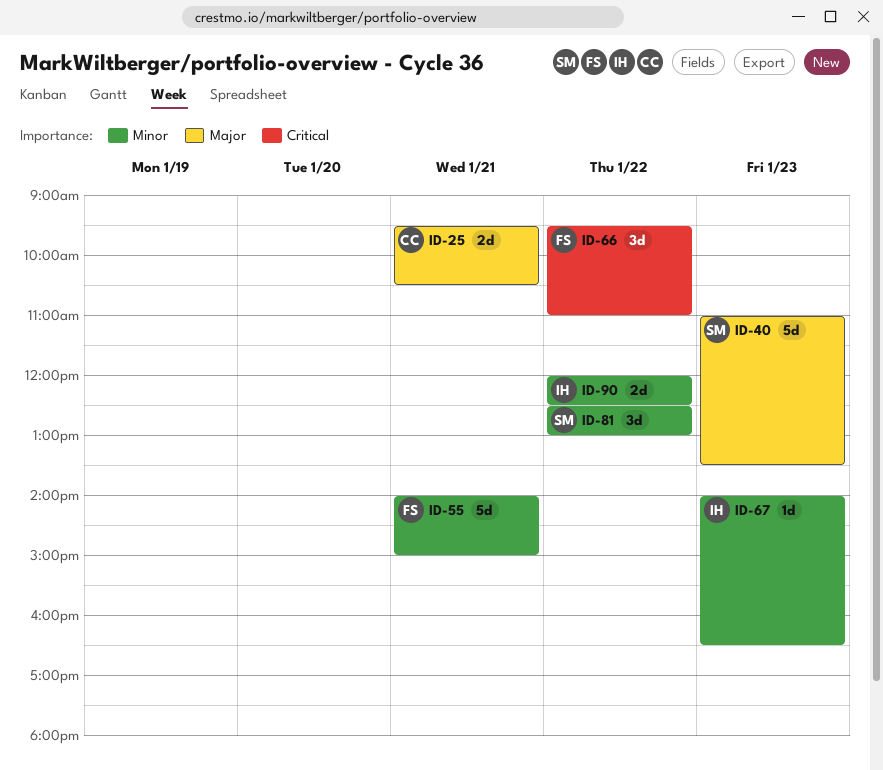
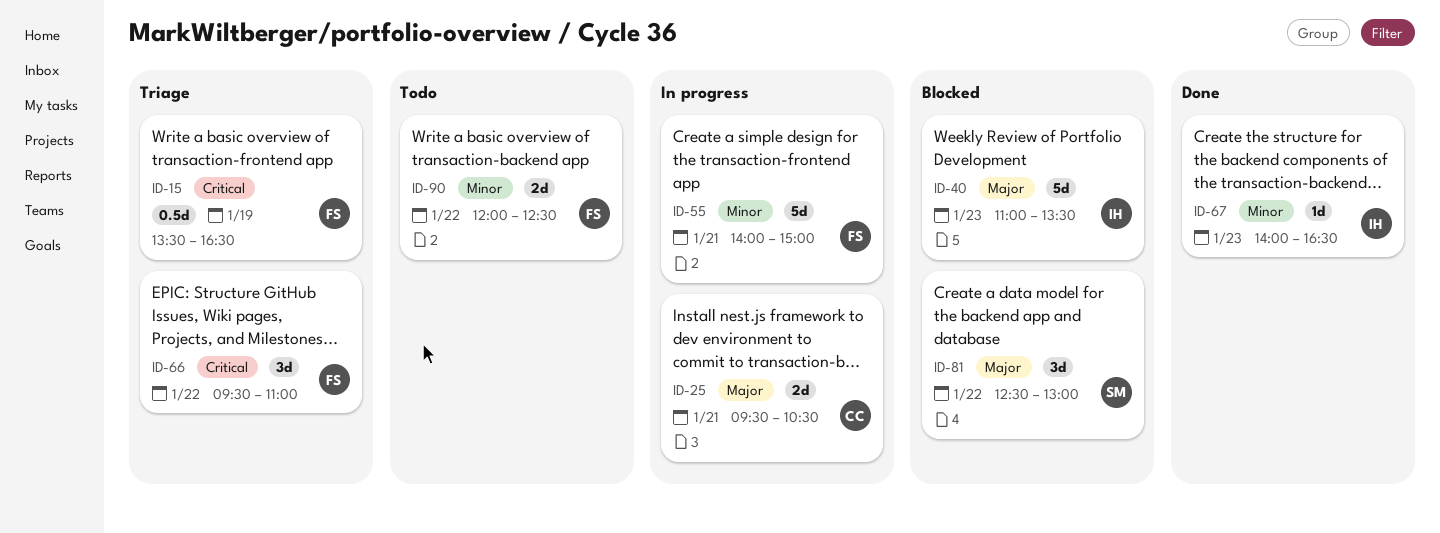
ID-15: none -> present
ID-40, owner: SM -> IH
ID-81, priority: Minor -> Major
ID-90, owner: IH -> FS

